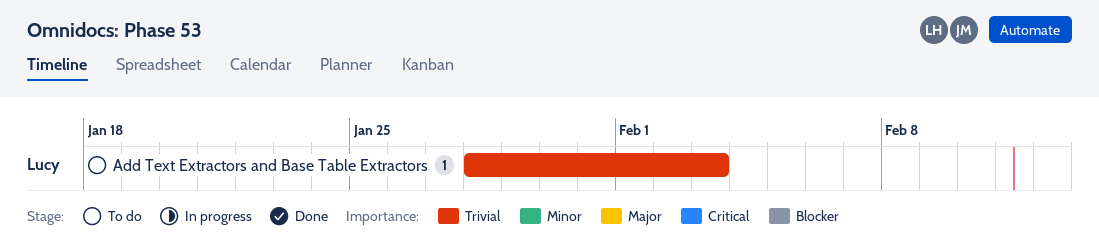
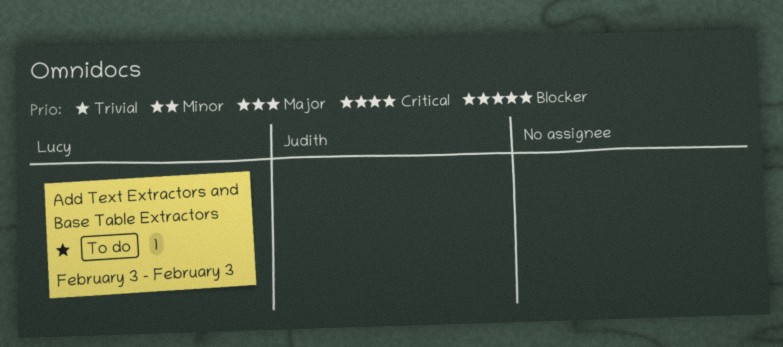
Add Text Extractors and Base Table Extractors, start: Jan 28 -> Feb 3

